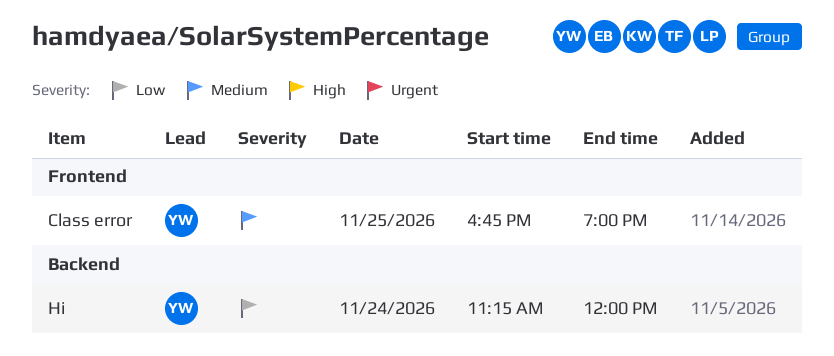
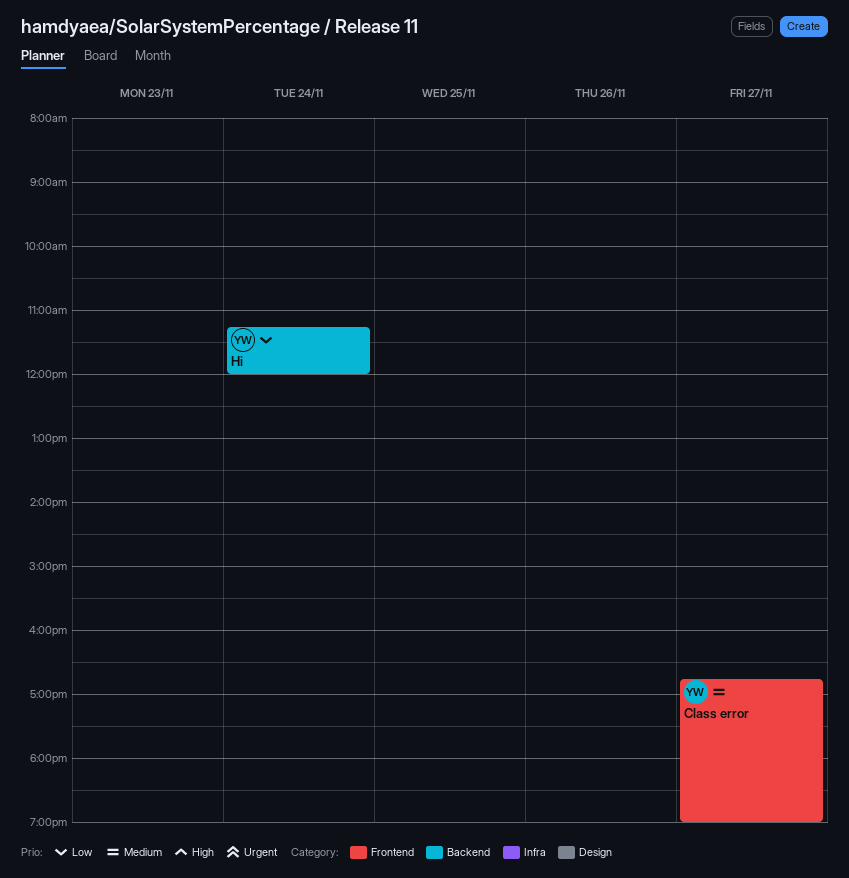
Class error, day: Nov 25 -> Nov 27

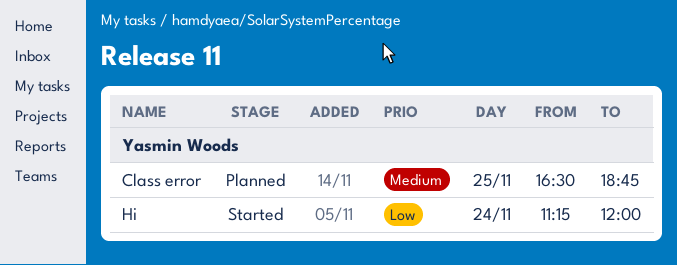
Class error, day: Nov 27 -> Nov 25
Class error, begins: 16:45 -> 16:30
Class error, ends: 19:00 -> 18:45

